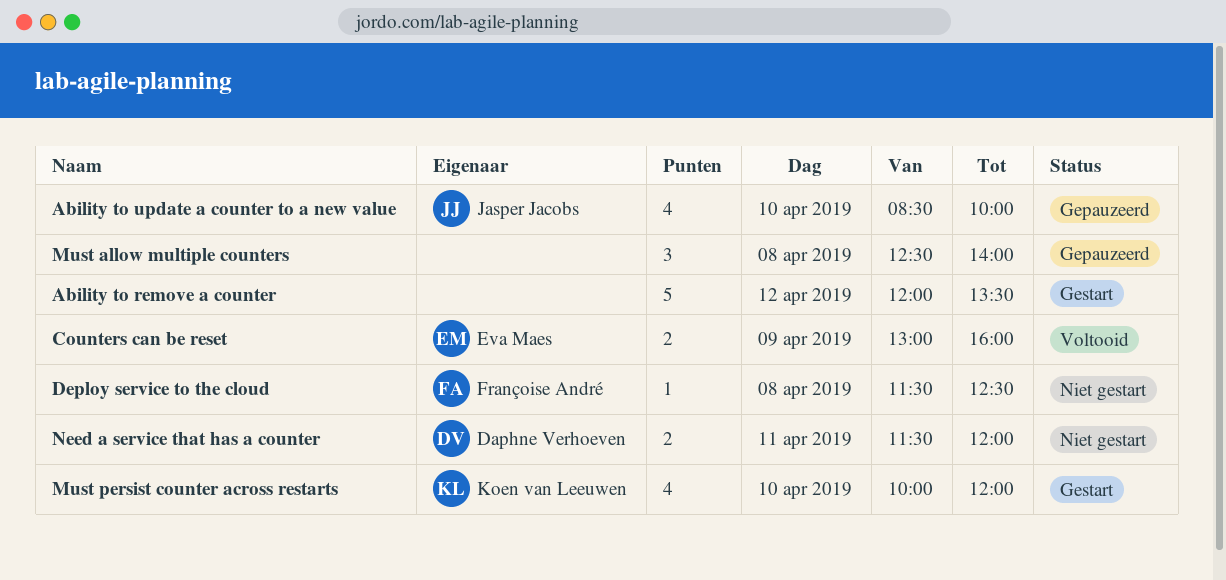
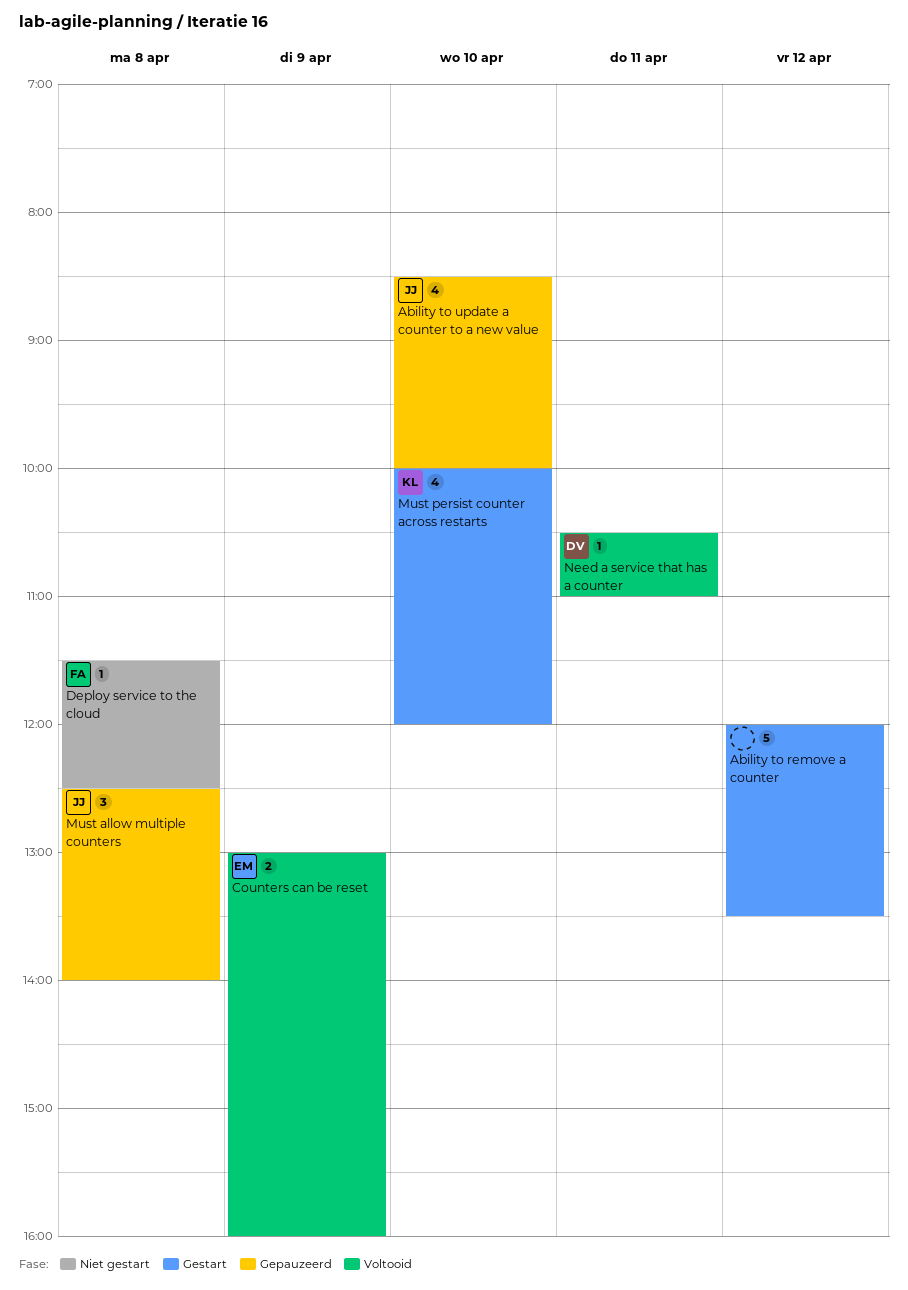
Must allow multiple counters, owner: none -> Jasper Jacobs
Need a service that has a counter, status: Niet gestart -> Voltooid
Need a service that has a counter, estimate: 2 -> 1
Need a service that has a counter, begins: 11:30 -> 10:30
Need a service that has a counter, ends: 12:00 -> 11:00

